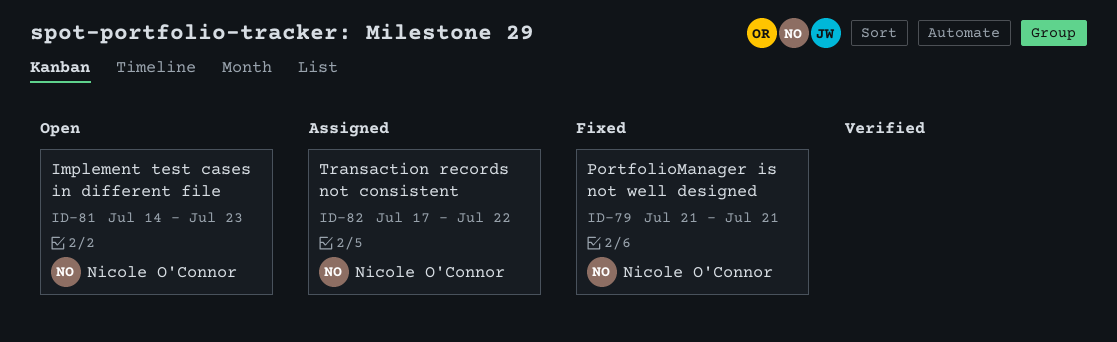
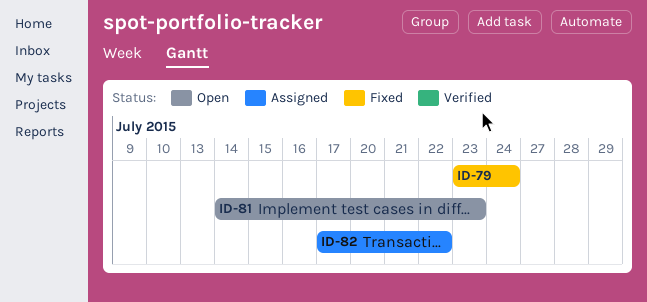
ID-79, start: Jul 21 -> Jul 23
ID-79, due: Jul 21 -> Jul 24

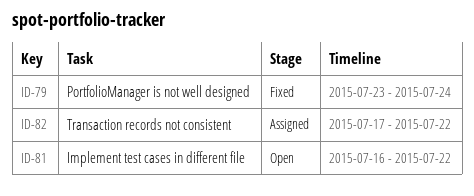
ID-81, start: Jul 14 -> Jul 16
ID-81, due: Jul 23 -> Jul 22

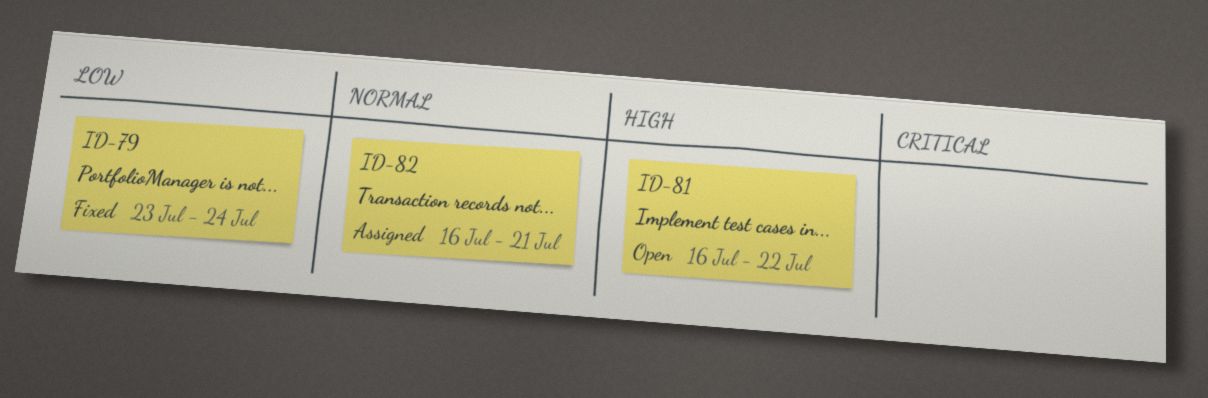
ID-82, start: Jul 17 -> Jul 16
ID-82, due: Jul 22 -> Jul 21

